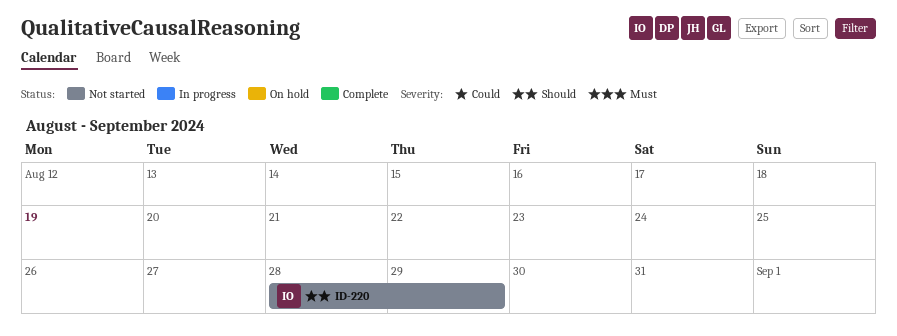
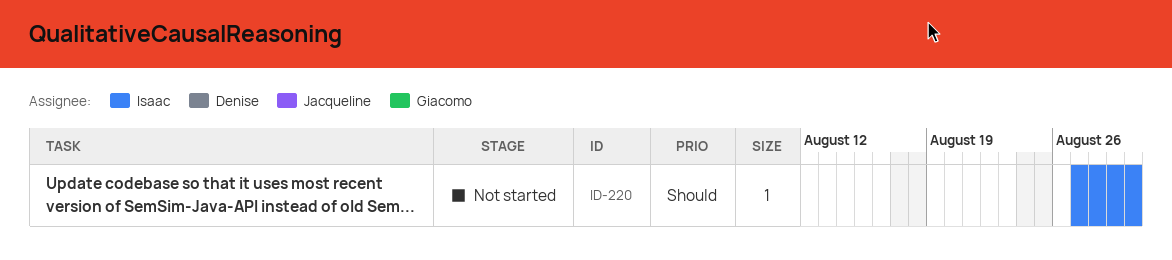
ID-220, start: Aug 28 -> Aug 27
ID-220, due: Aug 29 -> Aug 30

